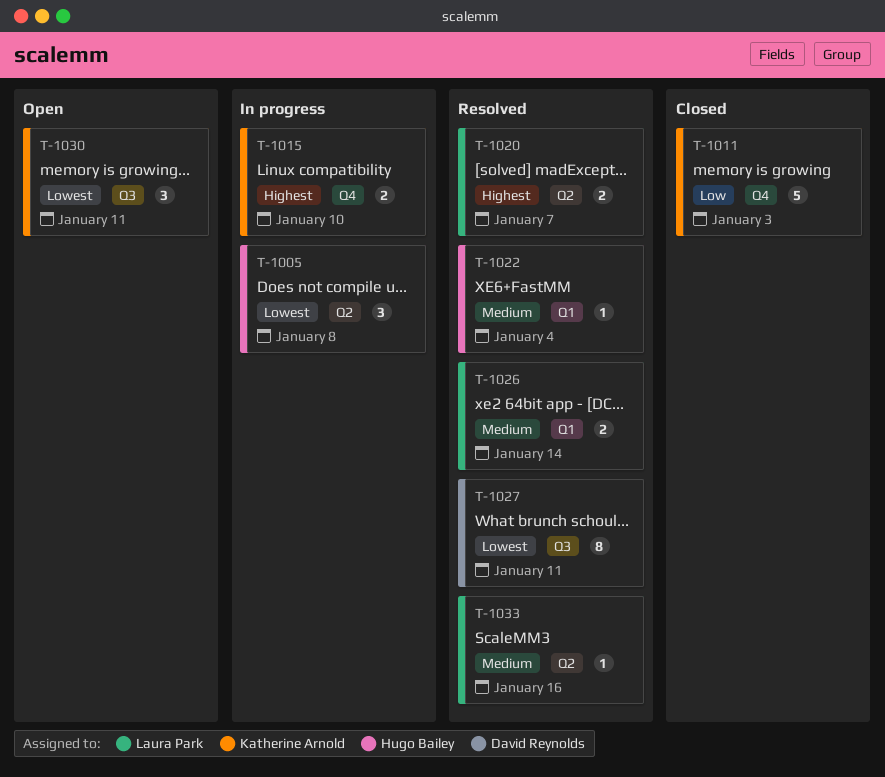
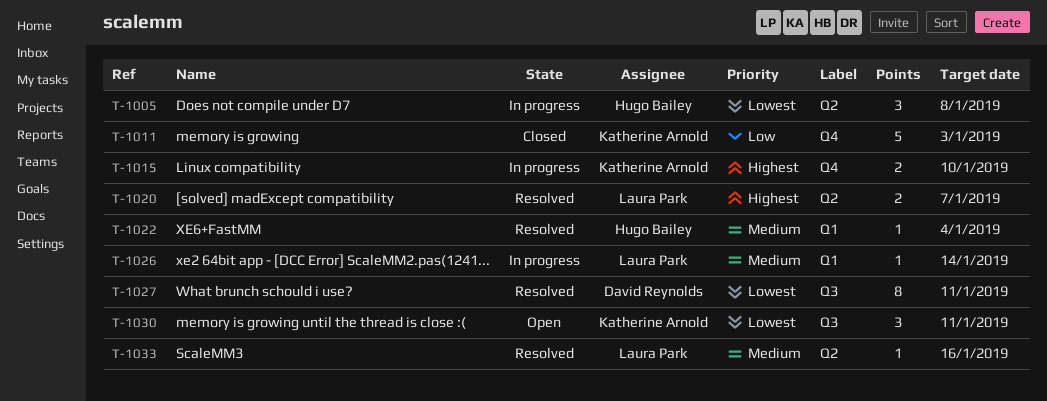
T-1026, status: Resolved -> In progress
T-1026, estimate: 2 -> 1

